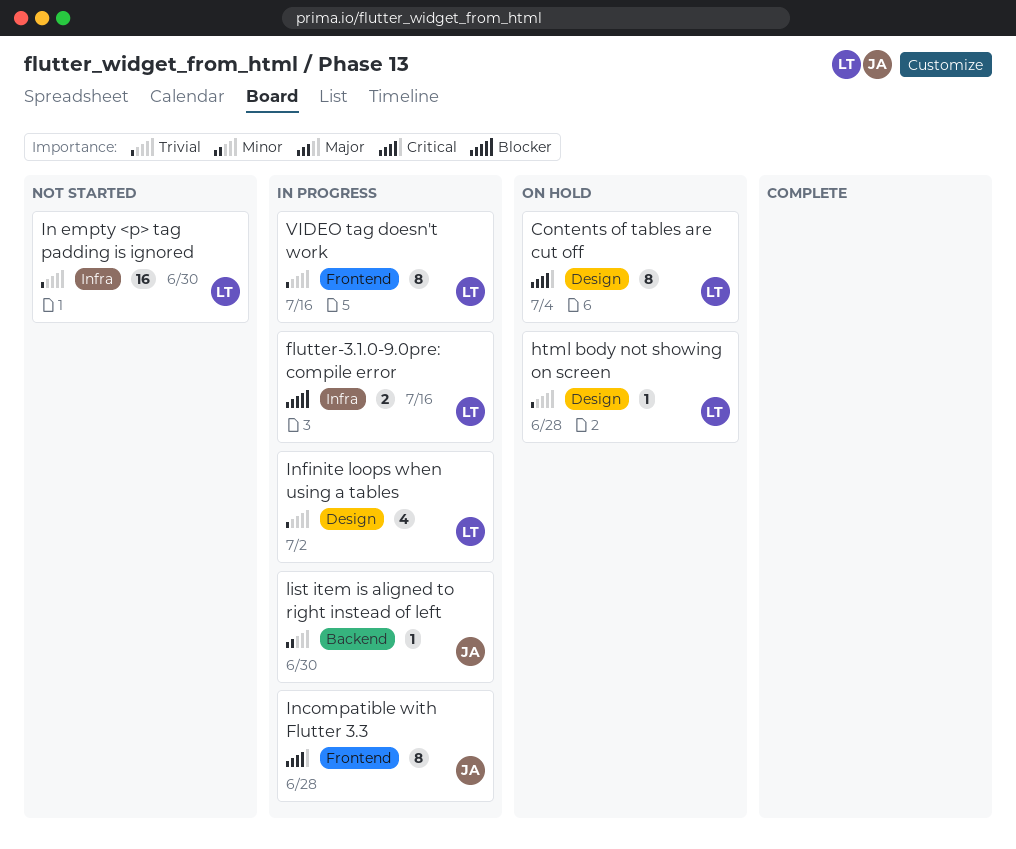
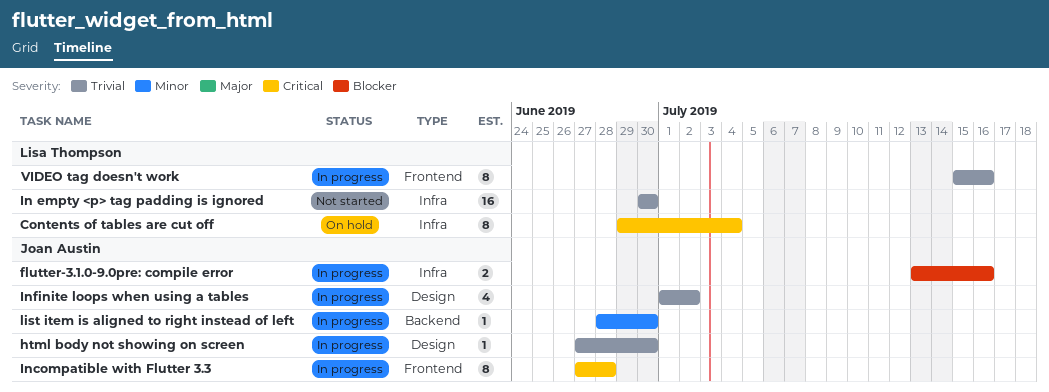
Contents of tables are cut off, label: Design -> Infra
flutter-3.1.0-9.0pre: compile error, owner: Lisa Thompson -> Joan Austin
html body not showing on screen, status: On hold -> In progress
html body not showing on screen, owner: Lisa Thompson -> Joan Austin
html body not showing on screen, due: Jun 28 -> Jun 30
Infinite loops when using a tables, owner: Lisa Thompson -> Joan Austin

